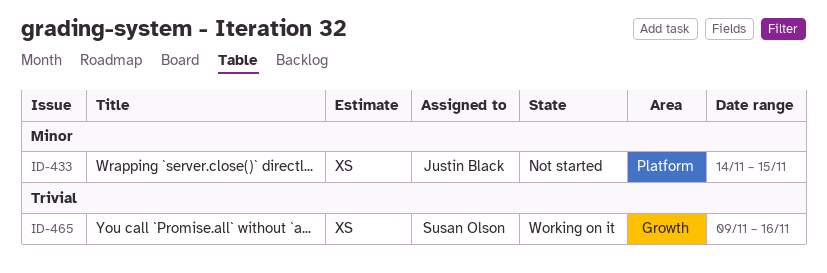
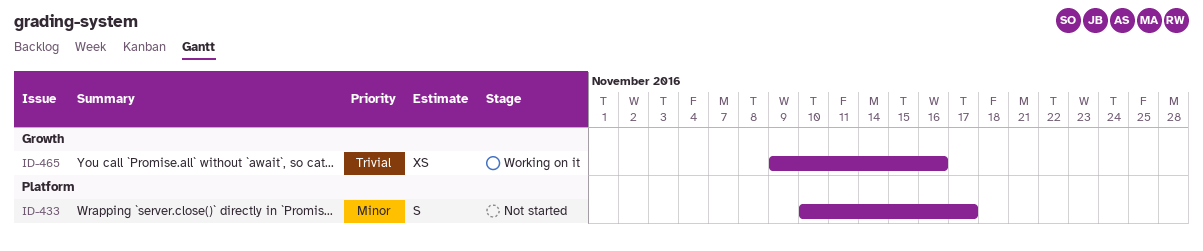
ID-433, estimate: XS -> S
ID-433, start: Nov 14 -> Nov 10
ID-433, due: Nov 15 -> Nov 17

